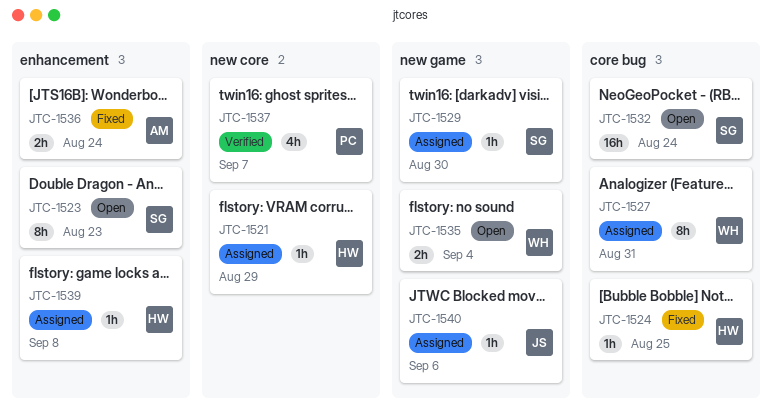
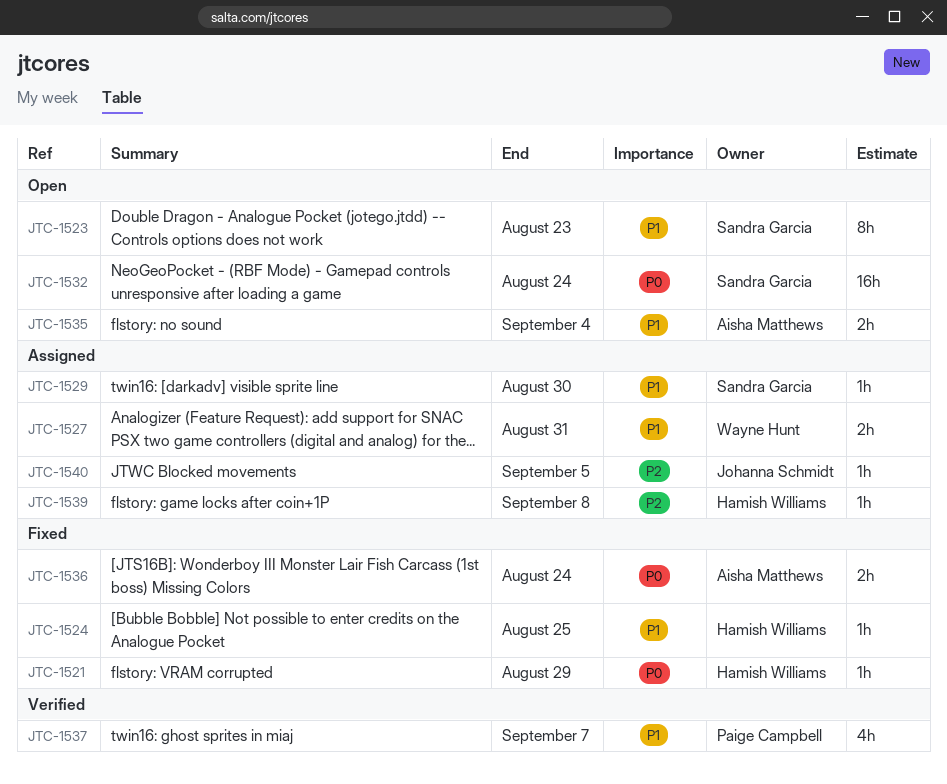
JTC-1521, status: Assigned -> Fixed
JTC-1527, estimate: 8h -> 2h
JTC-1535, owner: Wayne Hunt -> Aisha Matthews
JTC-1540, due: Sep 6 -> Sep 5

